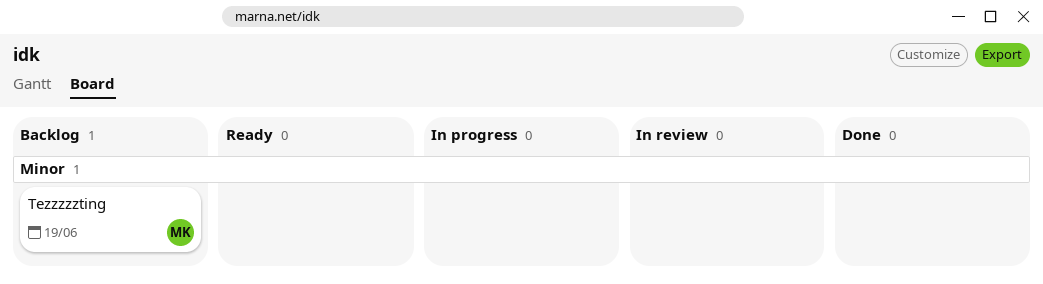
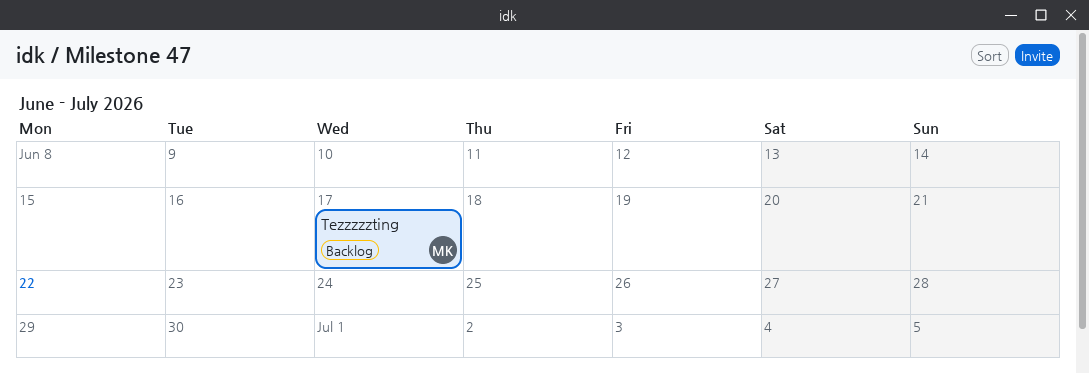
Tezzzzzting, due: Jun 19 -> Jun 17

